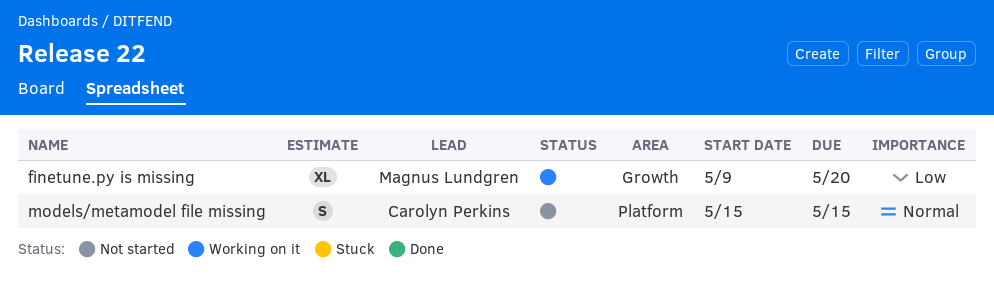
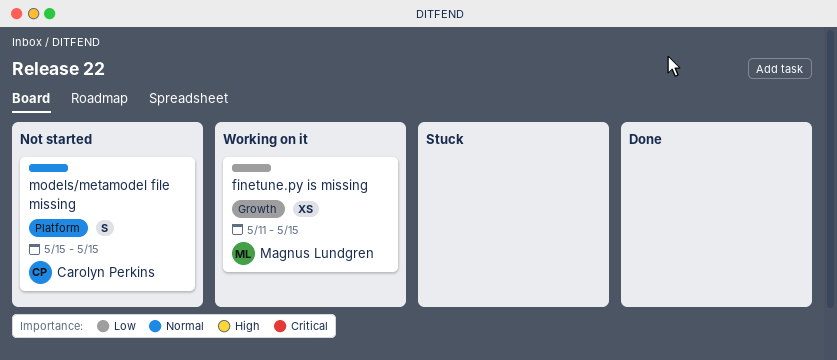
finetune.py is missing, estimate: XL -> XS
finetune.py is missing, start: May 9 -> May 11
finetune.py is missing, due: May 20 -> May 15

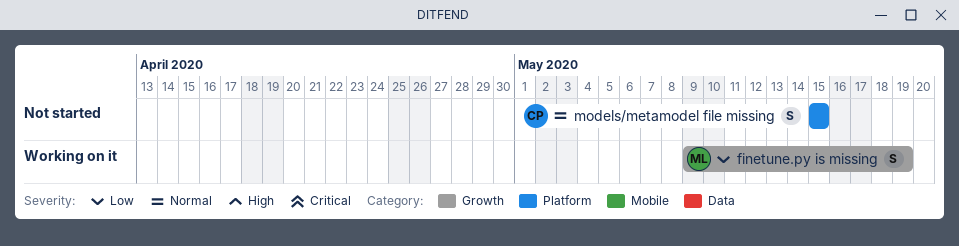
finetune.py is missing, estimate: XS -> S
finetune.py is missing, start: May 11 -> May 9
finetune.py is missing, due: May 15 -> May 19

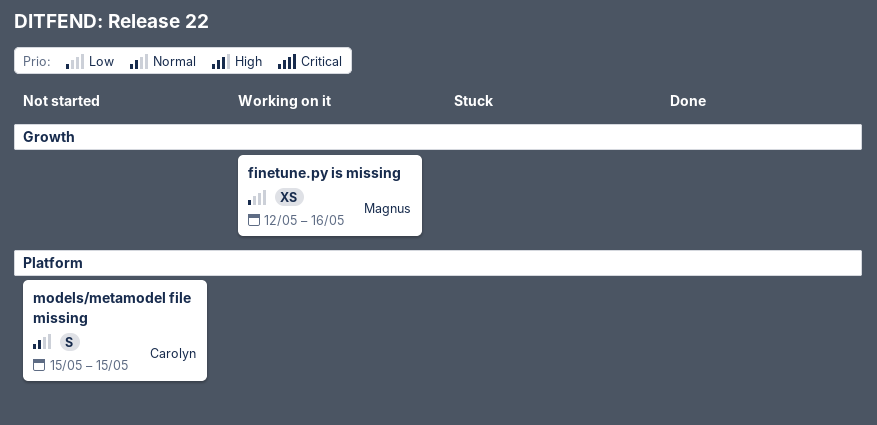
finetune.py is missing, estimate: S -> XS
finetune.py is missing, start: May 9 -> May 12
finetune.py is missing, due: May 19 -> May 16

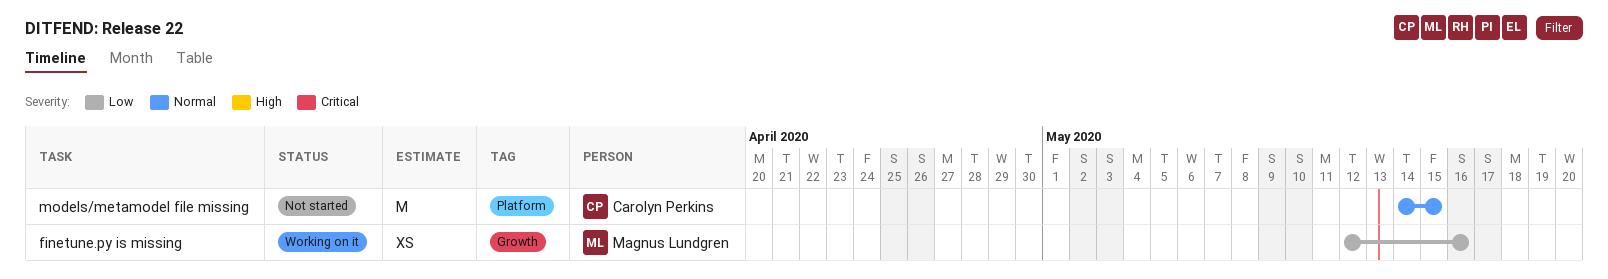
models/metamodel file missing, estimate: S -> M
models/metamodel file missing, start: May 15 -> May 14

